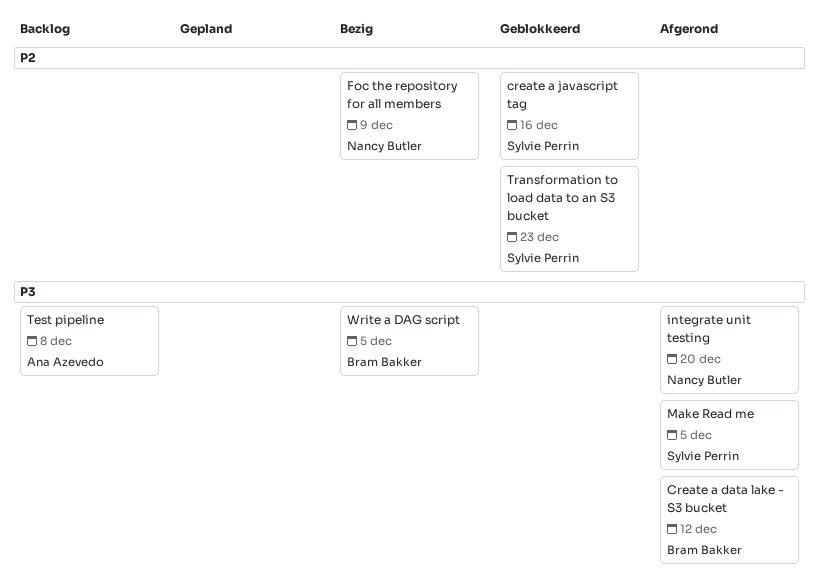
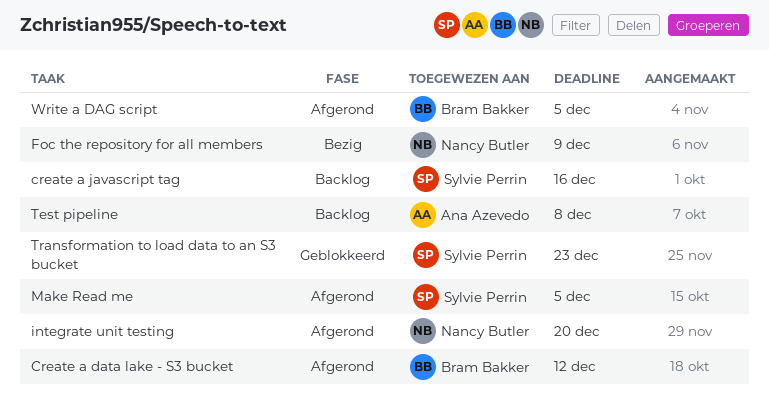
create a javascript tag, status: Geblokkeerd -> Backlog
Write a DAG script, status: Bezig -> Afgerond

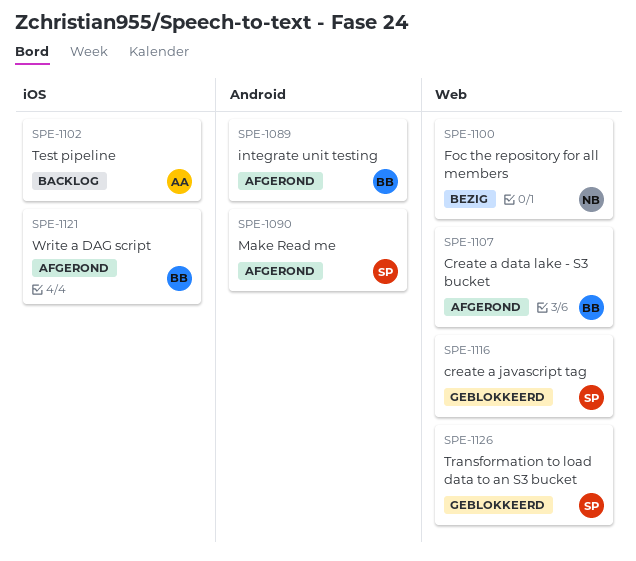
create a javascript tag, status: Backlog -> Geblokkeerd
integrate unit testing, owner: Nancy Butler -> Bram Bakker

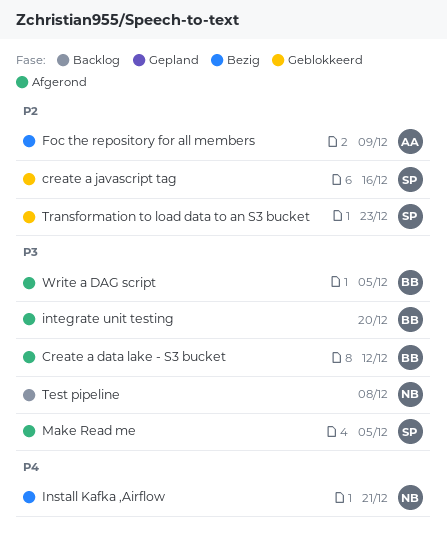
Foc the repository for all members, owner: NB -> AA
Install Kafka ,Airflow: none -> present
Test pipeline, owner: AA -> NB

